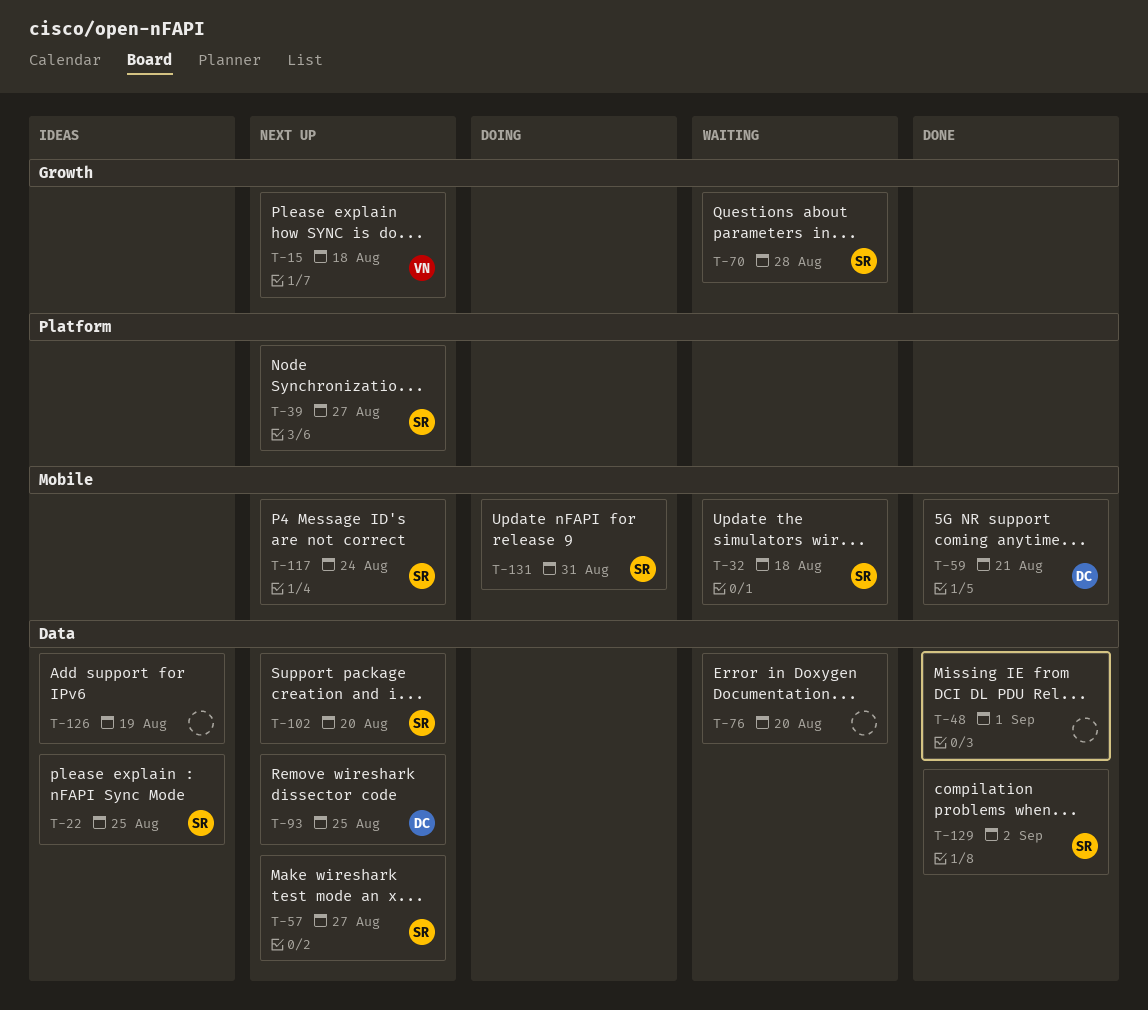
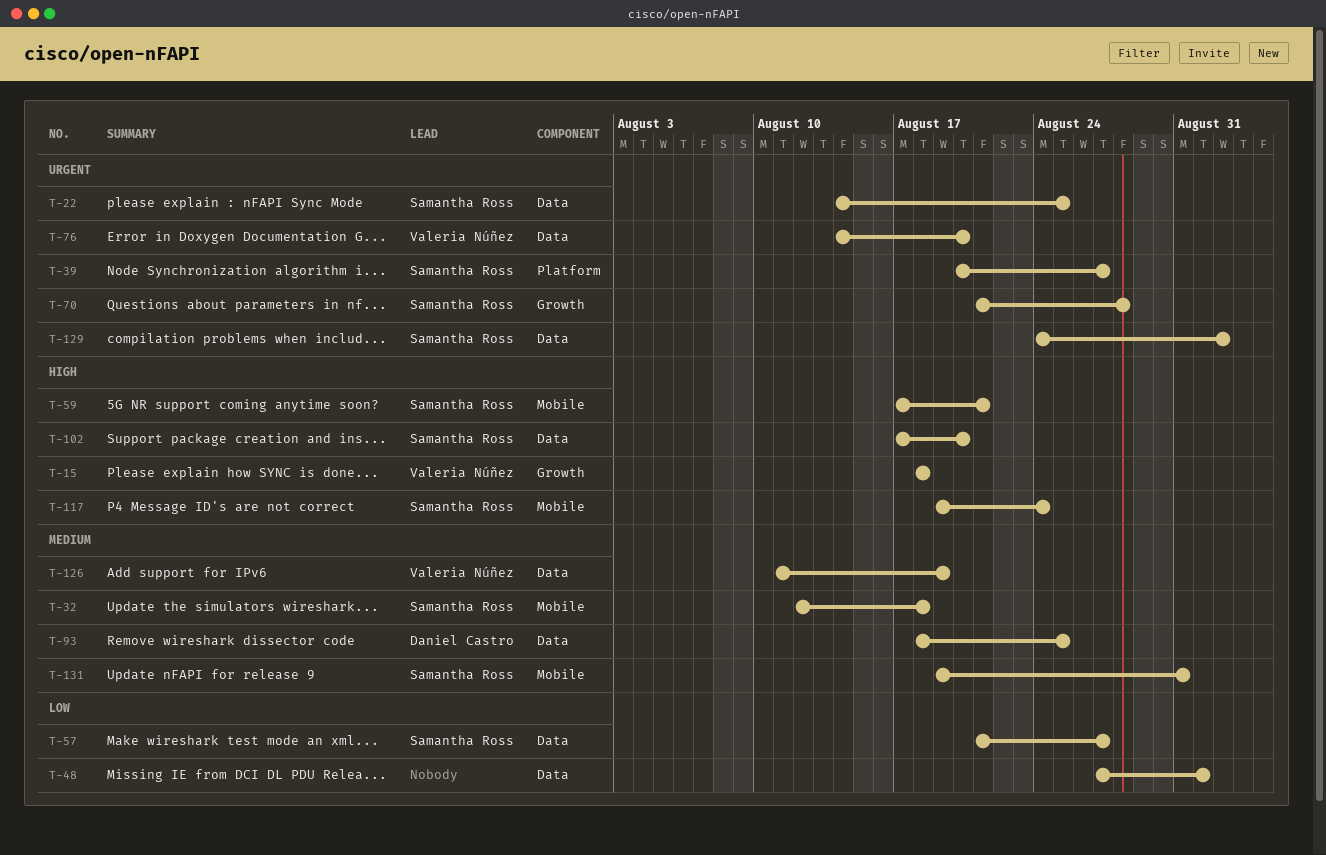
T-59, owner: Daniel Castro -> Samantha Ross
T-76, owner: none -> Valeria Núñez
T-126, owner: none -> Valeria Núñez

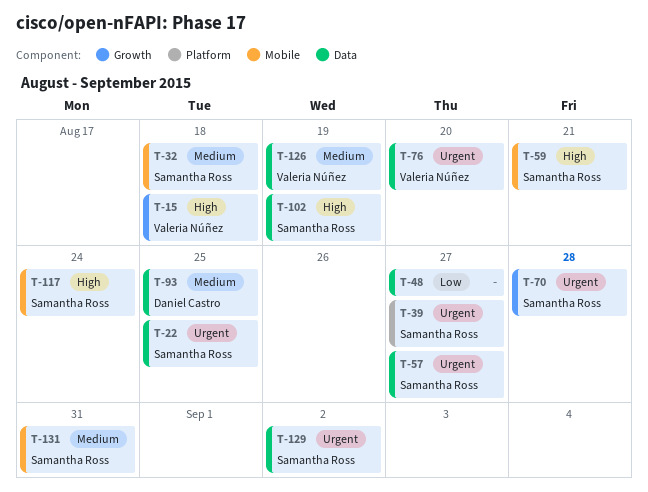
T-48, due: Sep 1 -> Aug 27
T-57, priority: Low -> Urgent
T-102, due: Aug 20 -> Aug 19

